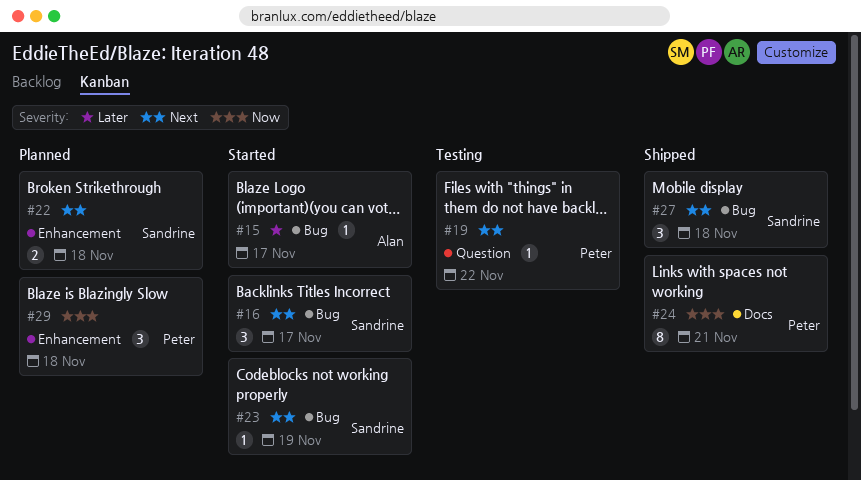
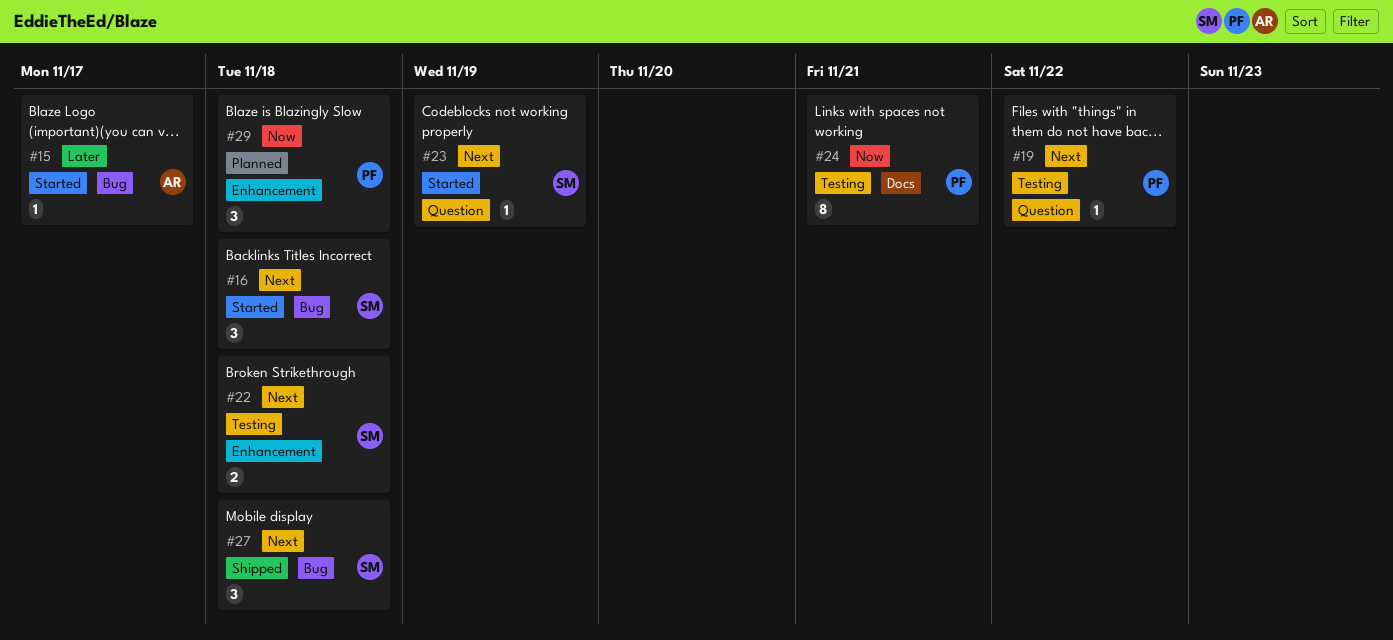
#16, due: Nov 17 -> Nov 18
#22, status: Planned -> Testing
#23, label: Bug -> Question
#24, status: Shipped -> Testing

